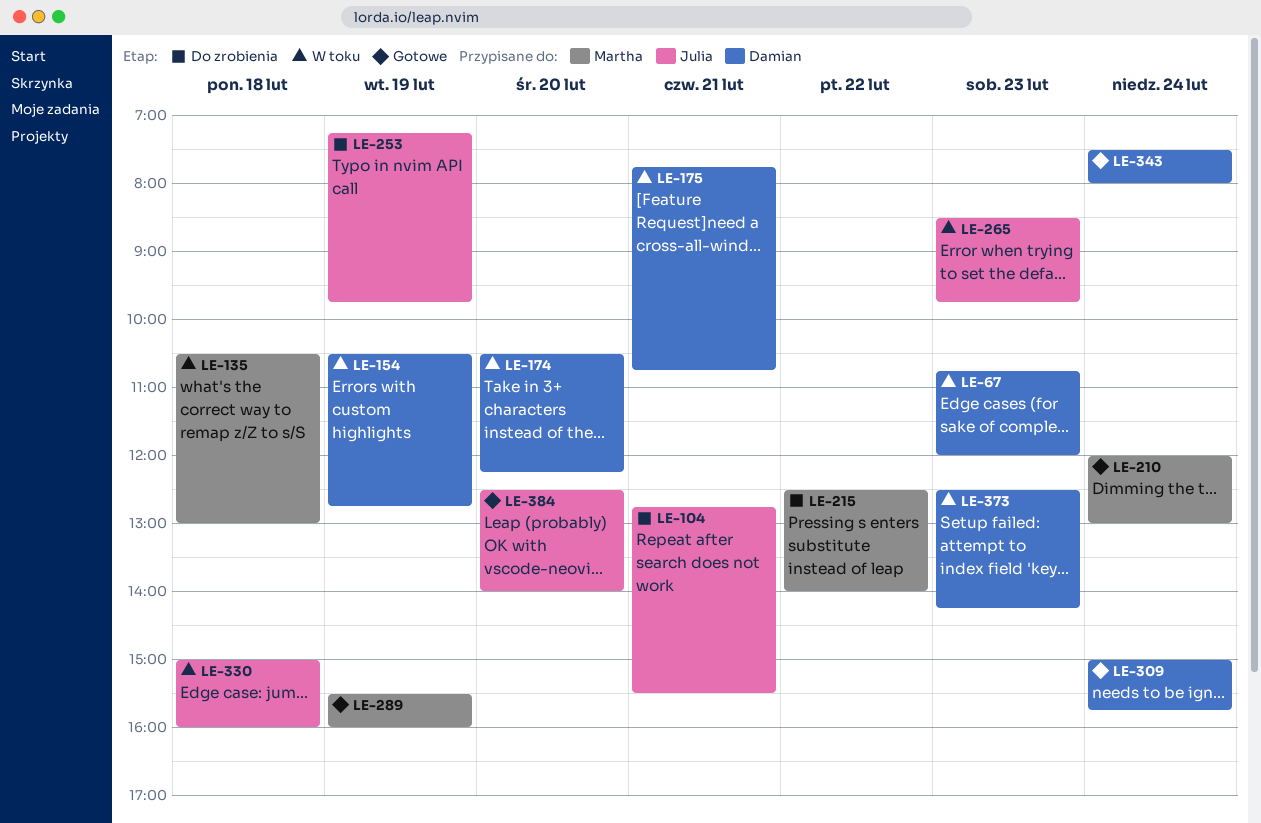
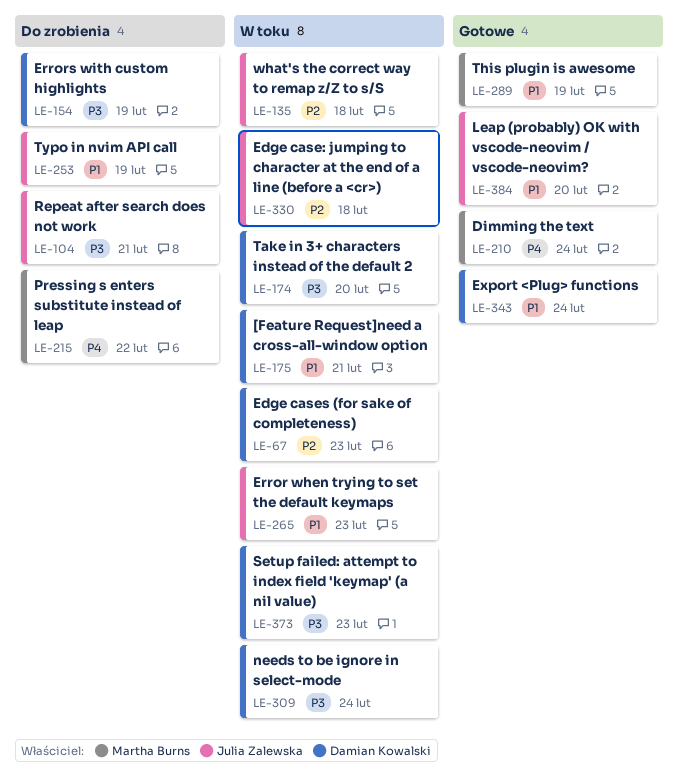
LE-135, owner: Martha Burns -> Julia Zalewska
LE-154, status: W toku -> Do zrobienia
LE-309, status: Gotowe -> W toku

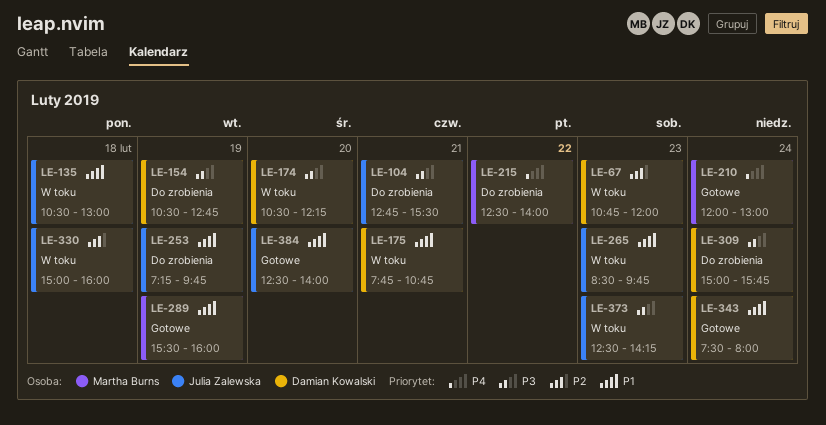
LE-135, priority: P2 -> P1
LE-309, status: W toku -> Do zrobienia
LE-373, owner: Damian Kowalski -> Julia Zalewska

